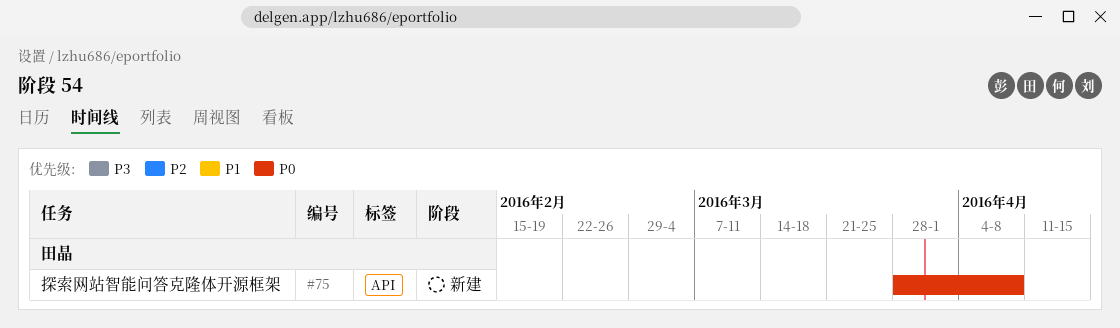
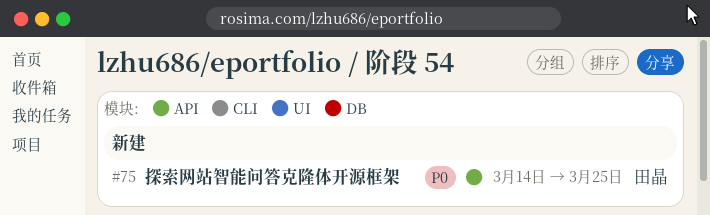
#75, start: Mar 28 -> Mar 14
#75, due: Apr 8 -> Mar 25

